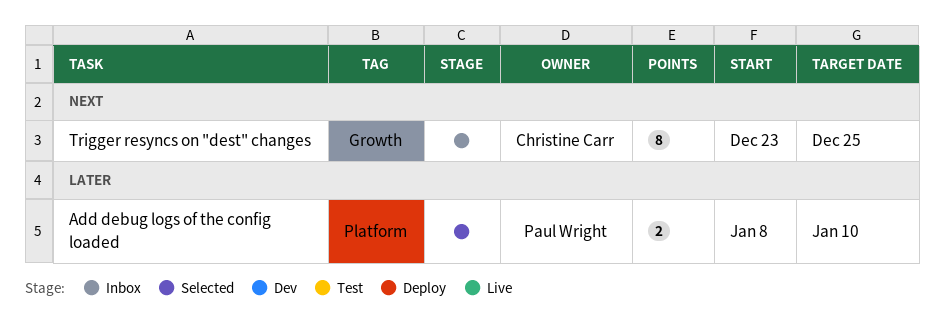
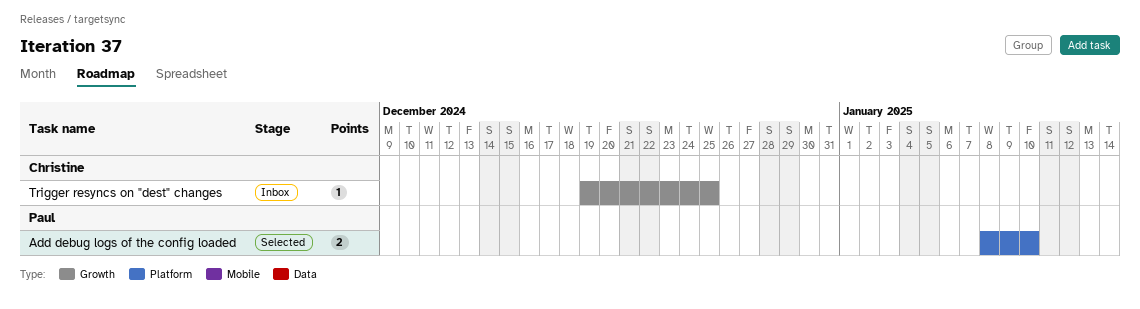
Trigger resyncs on "dest" changes, estimate: 8 -> 1
Trigger resyncs on "dest" changes, start: Dec 23 -> Dec 19

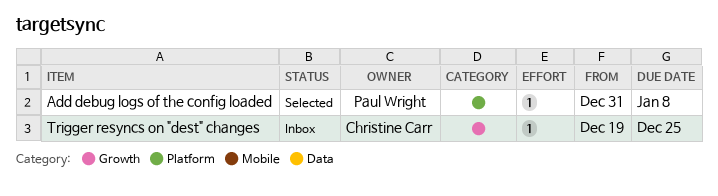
Add debug logs of the config loaded, estimate: 2 -> 1
Add debug logs of the config loaded, start: Jan 8 -> Dec 31
Add debug logs of the config loaded, due: Jan 10 -> Jan 8

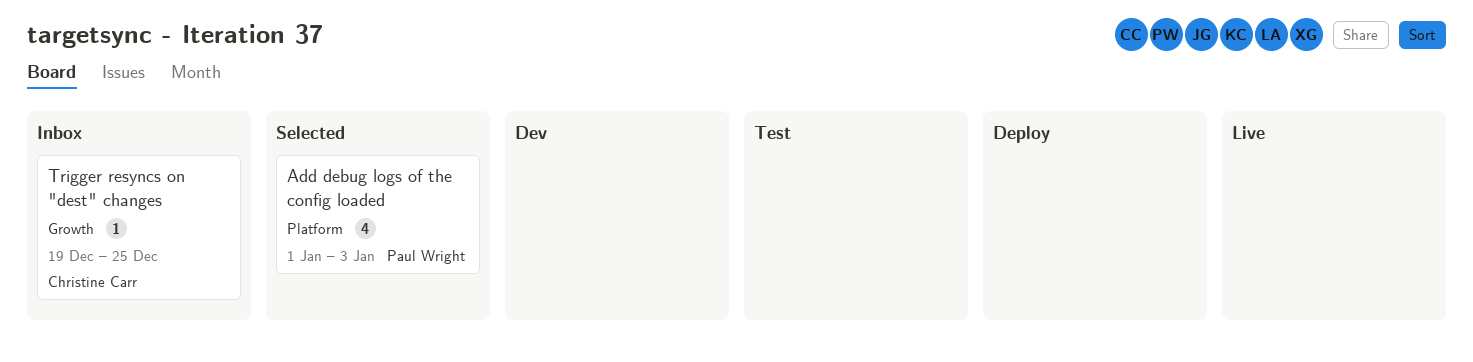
Add debug logs of the config loaded, estimate: 1 -> 4
Add debug logs of the config loaded, start: Dec 31 -> Jan 1
Add debug logs of the config loaded, due: Jan 8 -> Jan 3

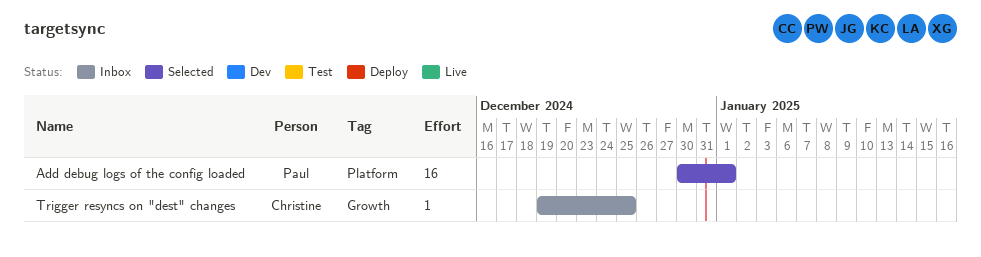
Add debug logs of the config loaded, estimate: 4 -> 16
Add debug logs of the config loaded, start: Jan 1 -> Dec 30
Add debug logs of the config loaded, due: Jan 3 -> Jan 1

